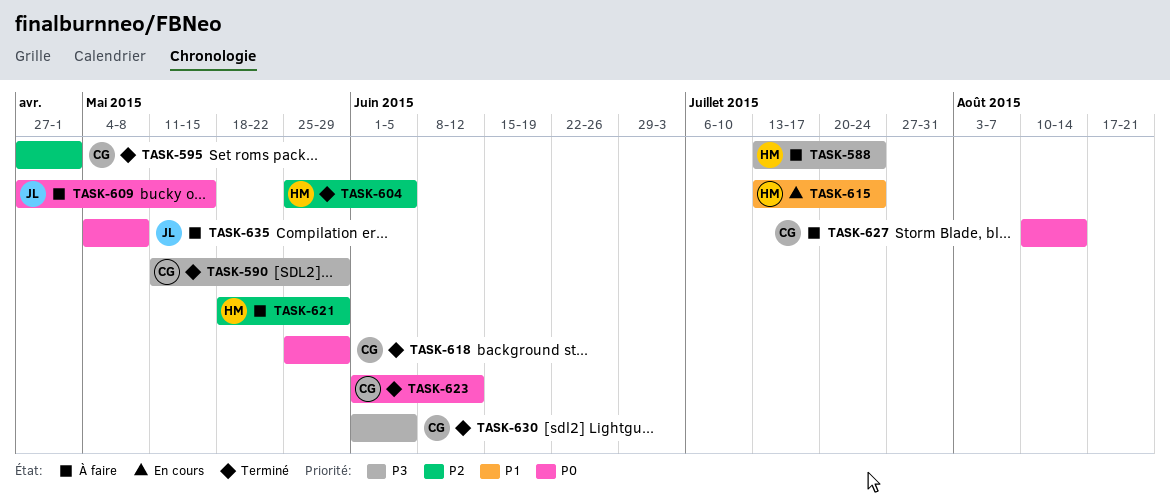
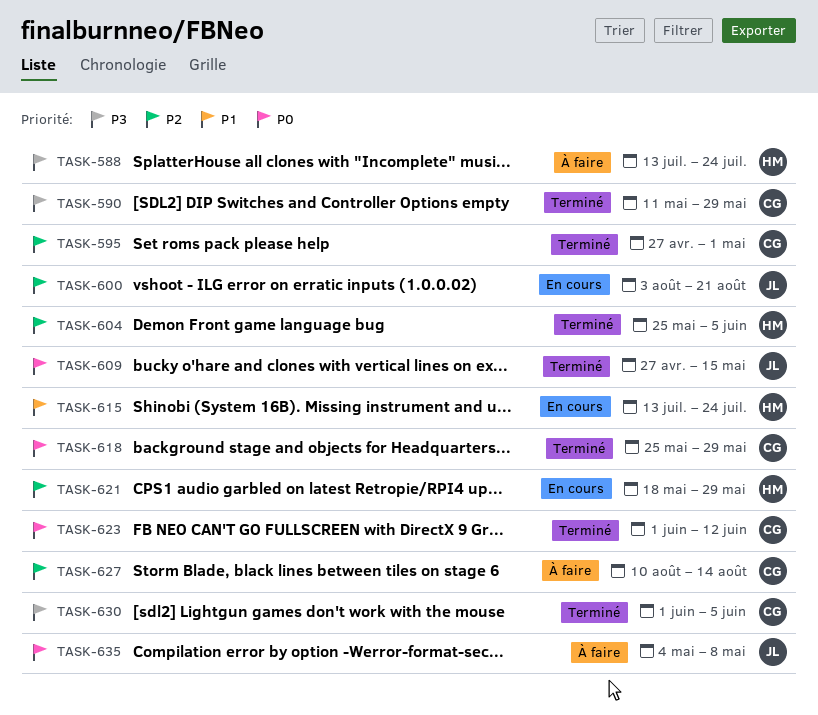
TASK-600: none -> present
TASK-609, status: À faire -> Terminé
TASK-621, status: À faire -> En cours
TASK-627, priority: P0 -> P2

